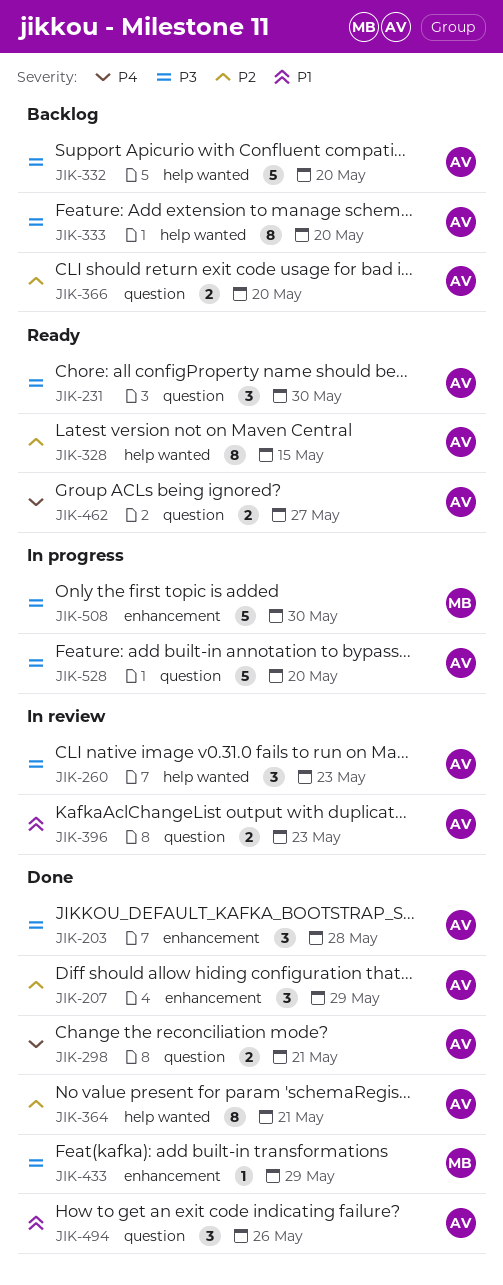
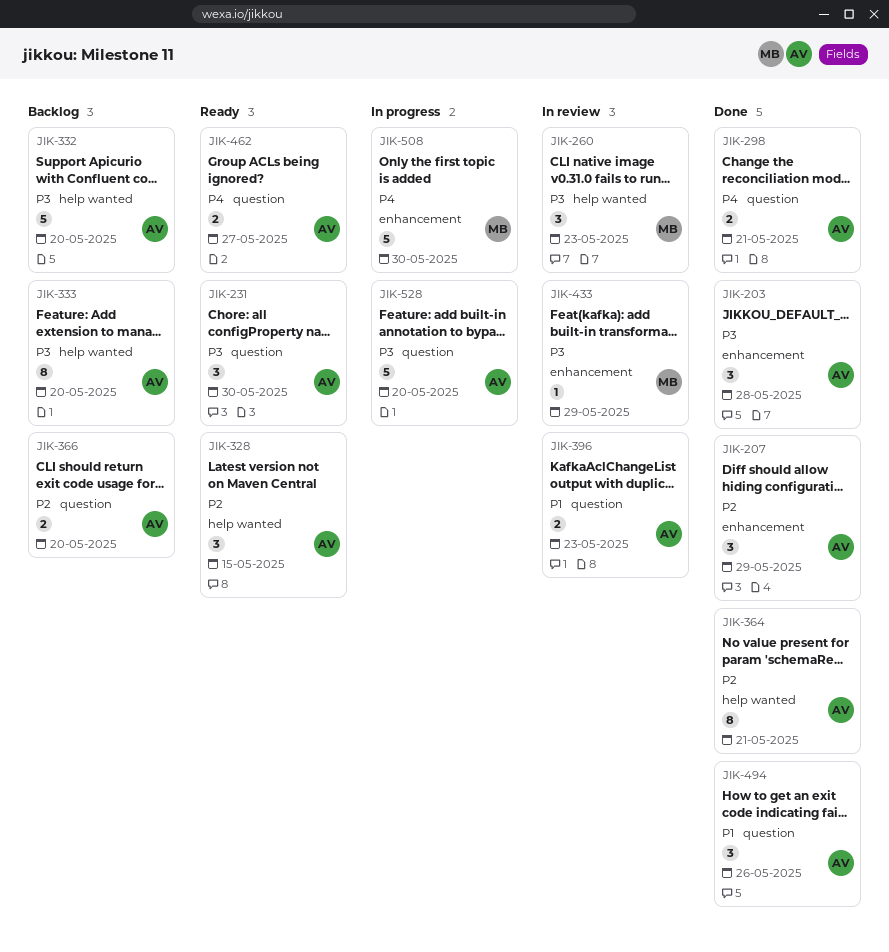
JIK-260, owner: AV -> MB
JIK-328, estimate: 8 -> 3
JIK-433, status: Done -> In review
JIK-508, priority: P3 -> P4

